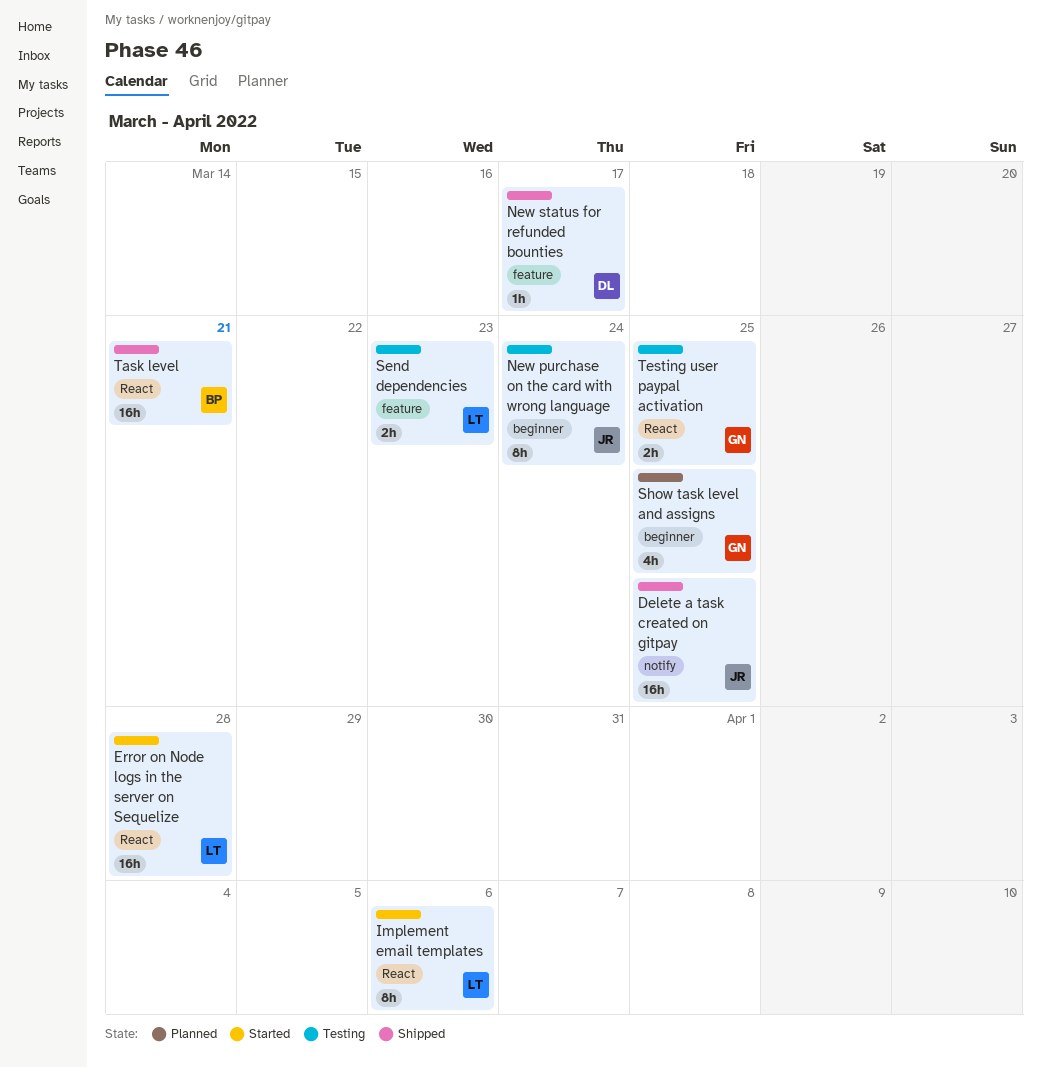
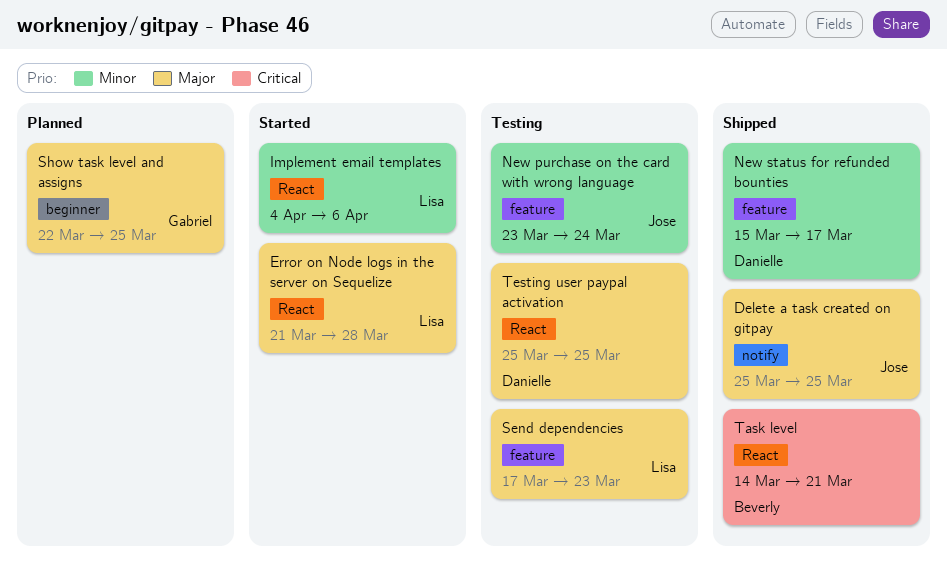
New purchase on the card with wrong language, label: beginner -> feature
Testing user paypal activation, owner: Gabriel -> Danielle

